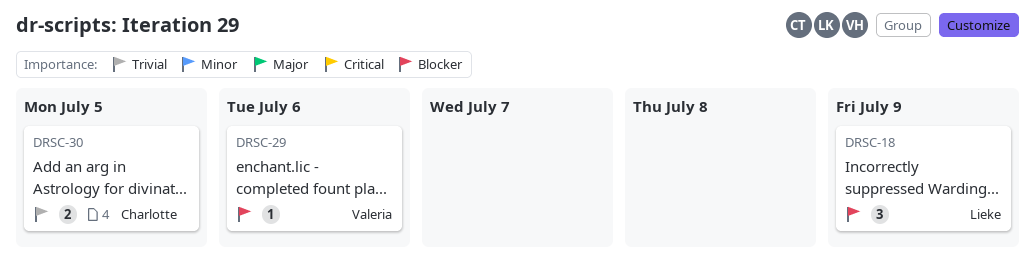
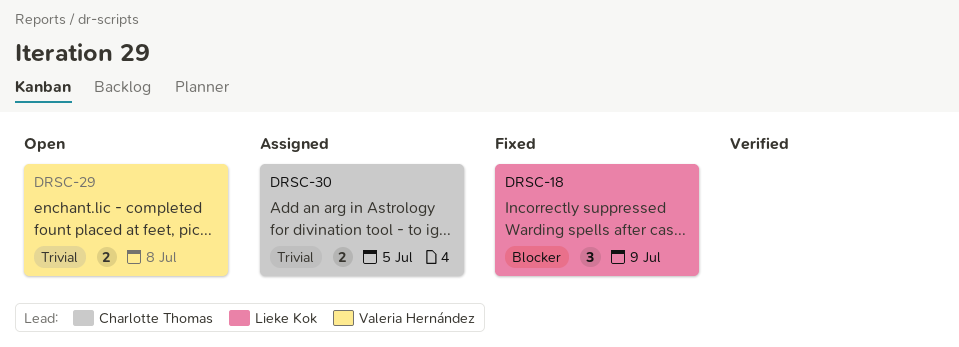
DRSC-29, priority: Blocker -> Trivial
DRSC-29, estimate: 1 -> 2
DRSC-29, due: Jul 6 -> Jul 8

